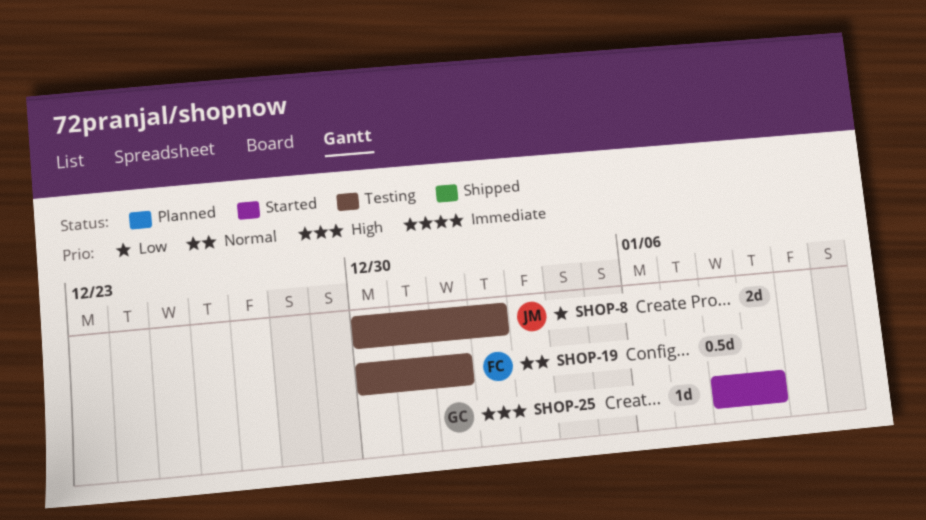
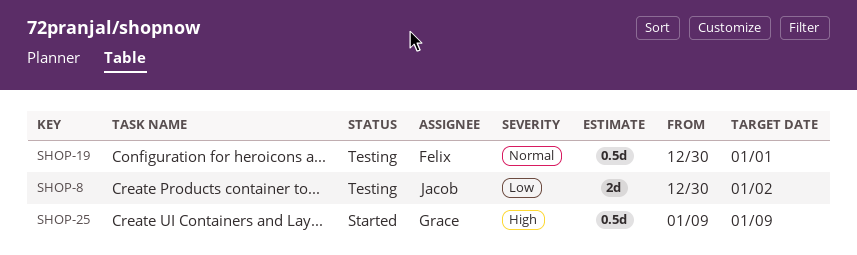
SHOP-25, estimate: 1d -> 0.5d
SHOP-25, start: Jan 8 -> Jan 9

